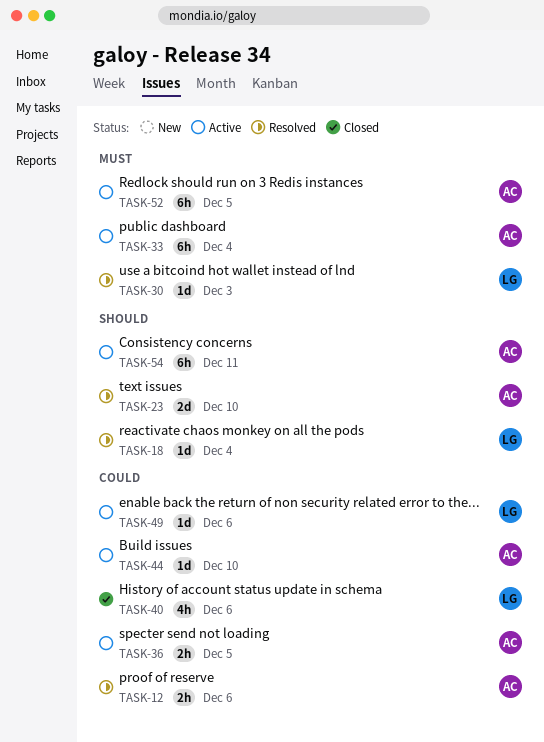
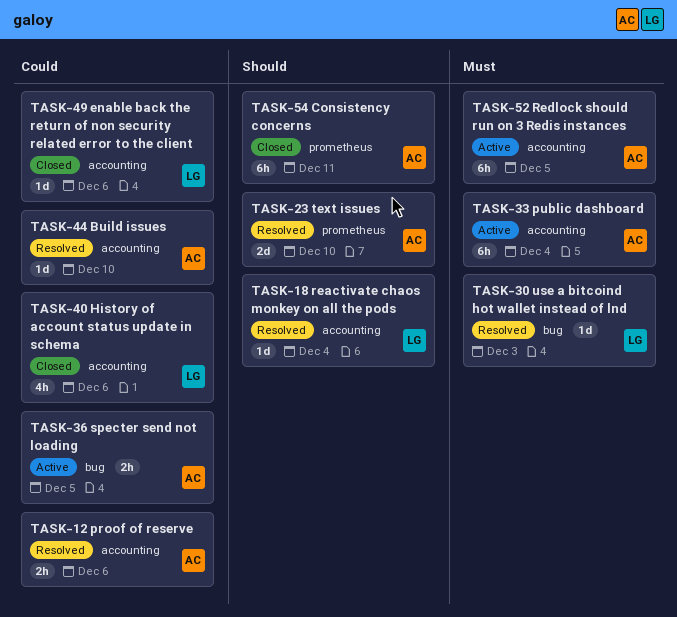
TASK-44, status: Active -> Resolved
TASK-49, status: Active -> Closed
TASK-54, status: Active -> Closed

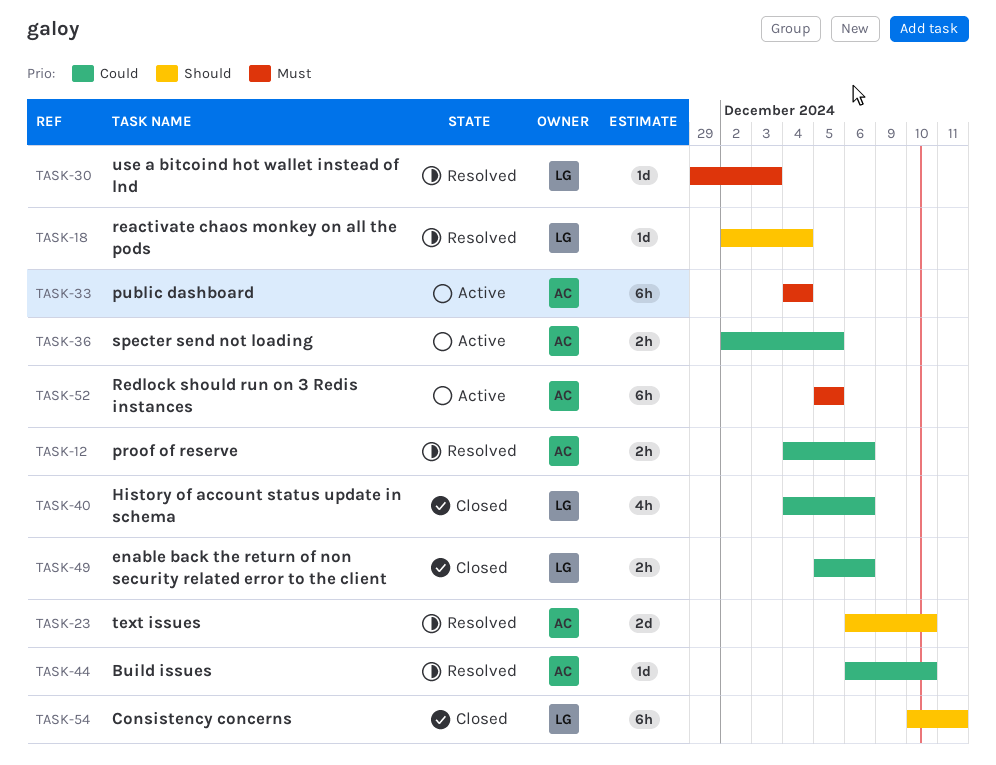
TASK-49, estimate: 1d -> 2h
TASK-54, owner: AC -> LG

